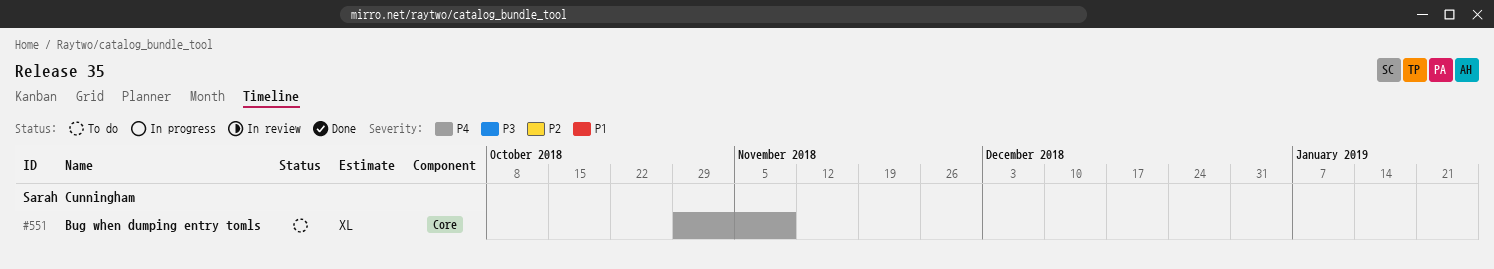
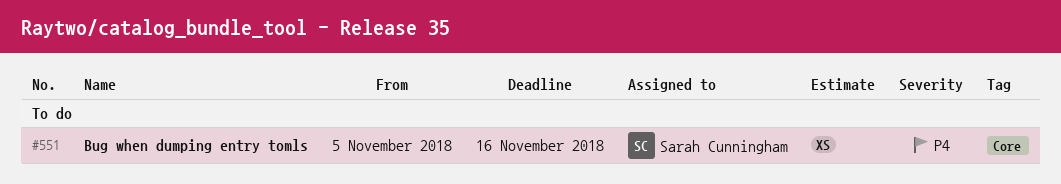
#551, estimate: XL -> XS
#551, start: Oct 29 -> Nov 5
#551, due: Nov 9 -> Nov 16

